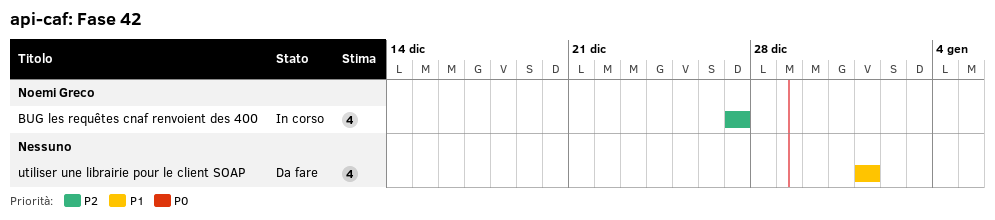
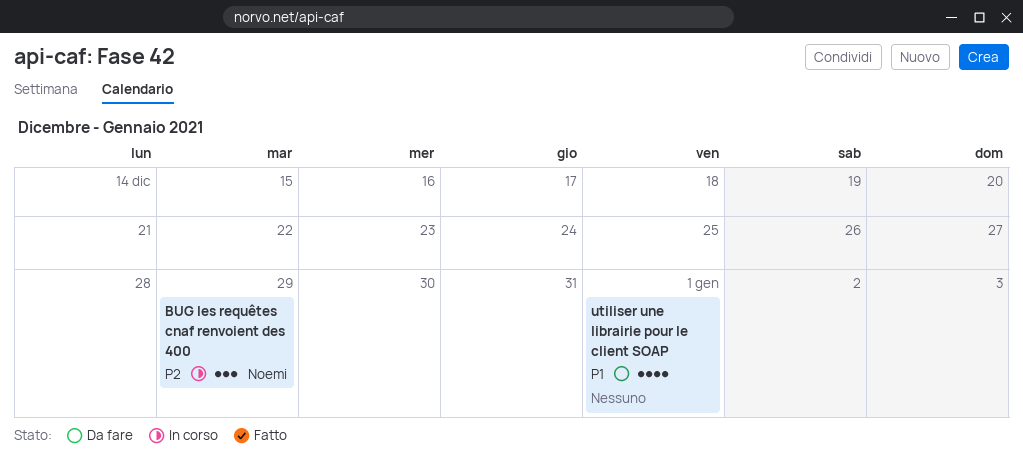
BUG les requêtes cnaf renvoient des 400, estimate: 4 -> 3
BUG les requêtes cnaf renvoient des 400, due: Dec 27 -> Dec 29

